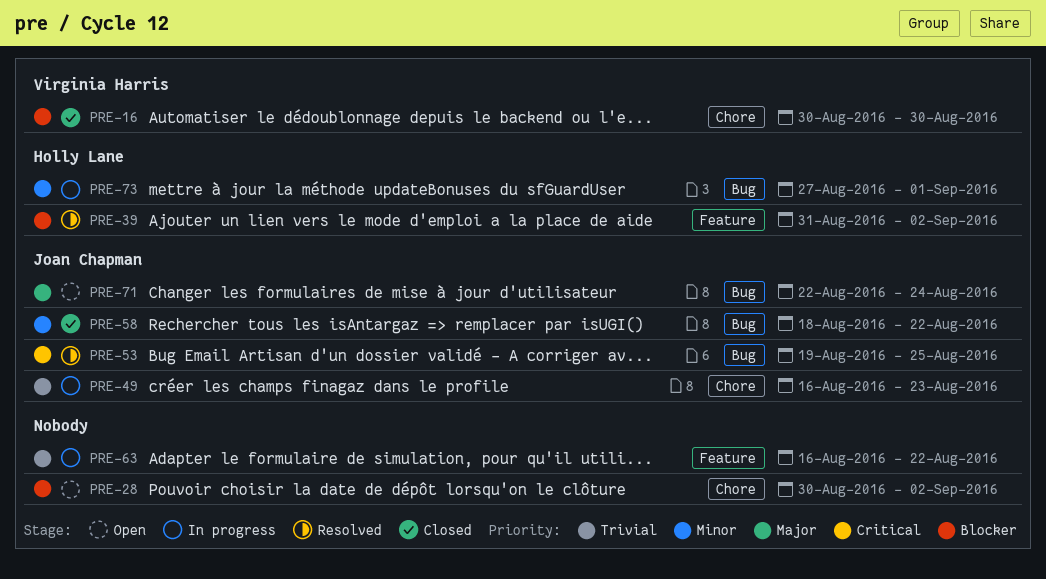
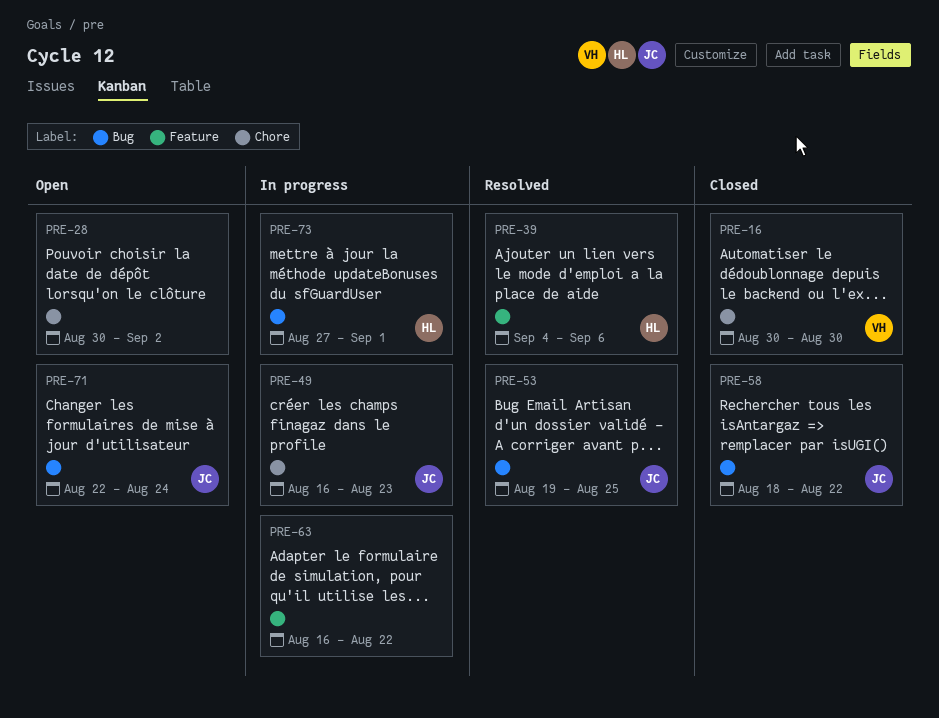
PRE-39, start: Aug 31 -> Sep 4
PRE-39, due: Sep 2 -> Sep 6

